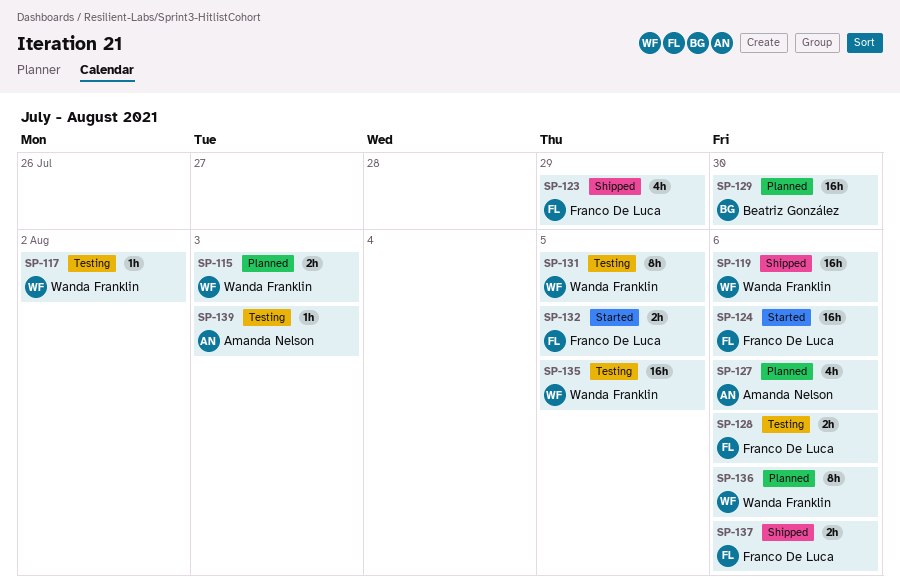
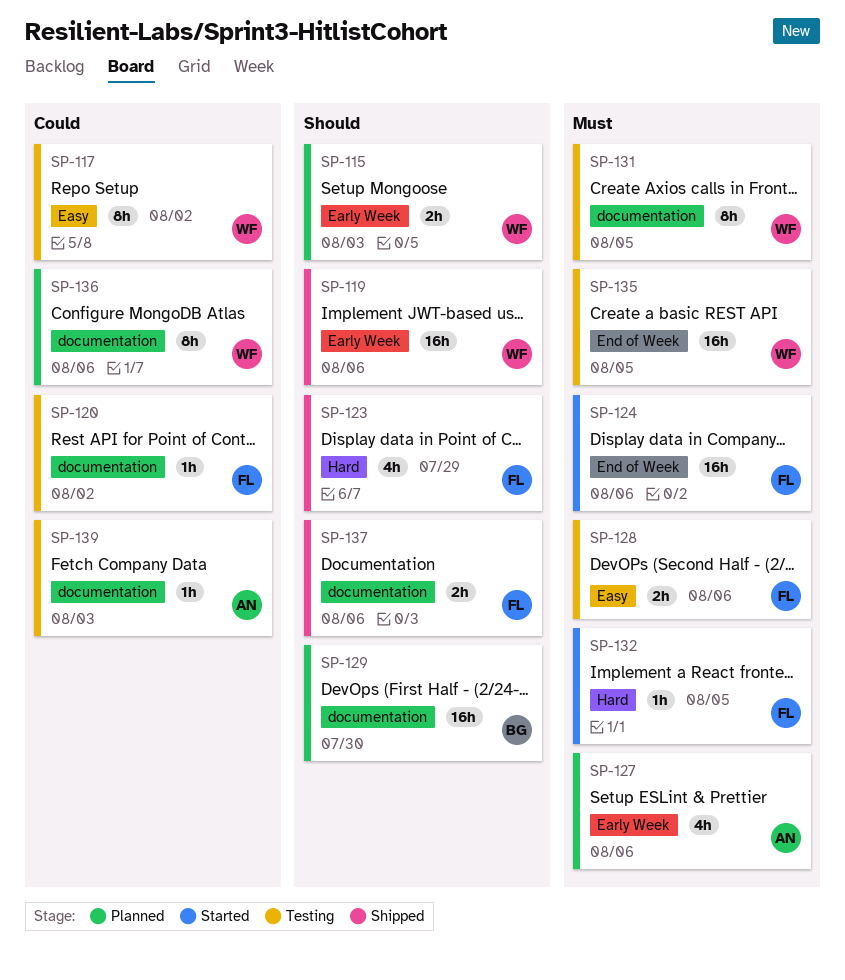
SP-117, estimate: 1h -> 8h
SP-120: none -> present
SP-132, estimate: 2h -> 1h

